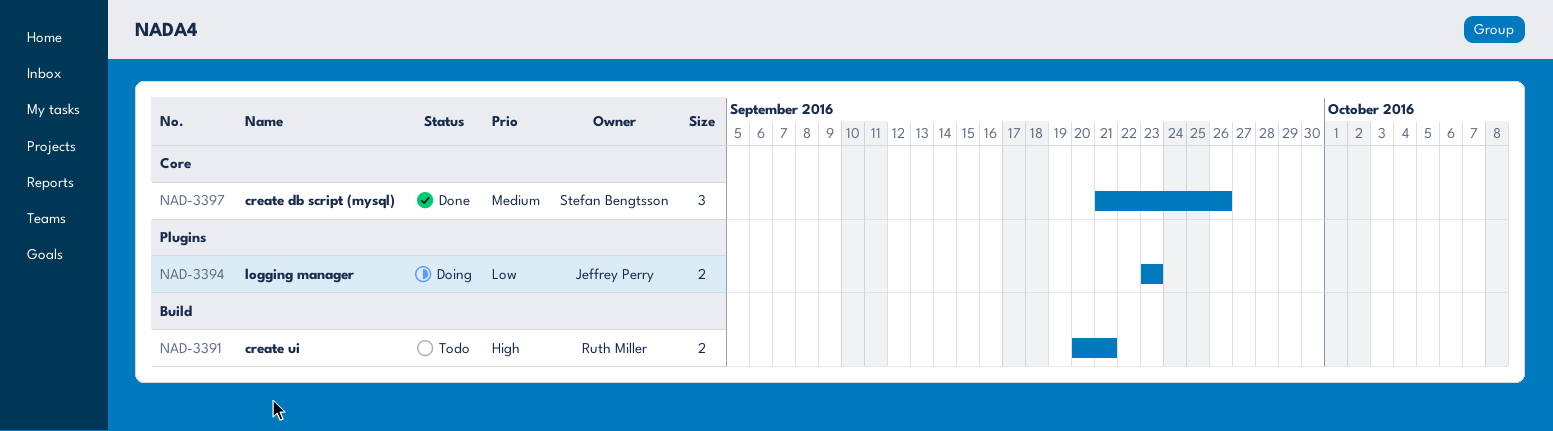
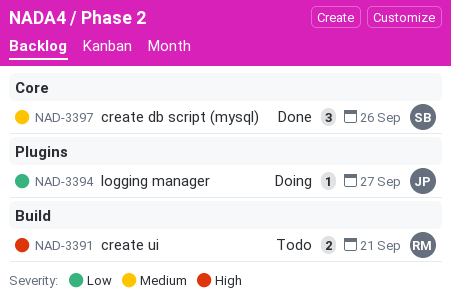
NAD-3394, estimate: 2 -> 1
NAD-3394, due: Sep 23 -> Sep 27

